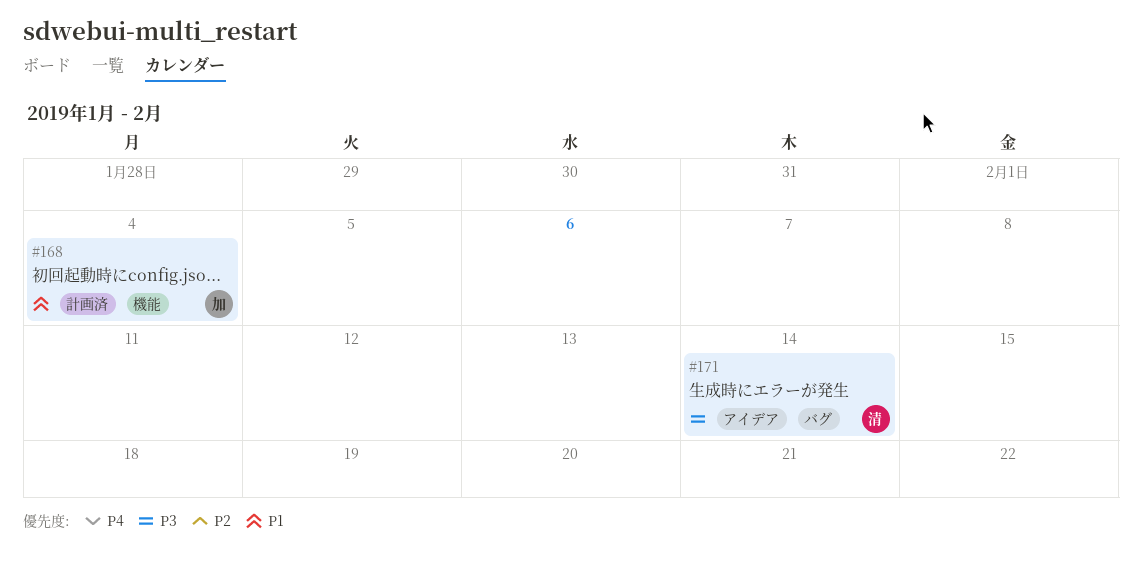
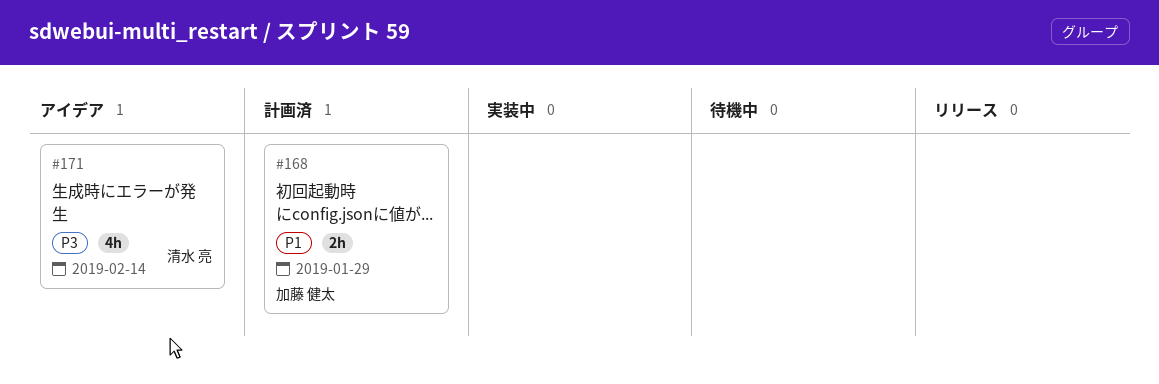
#168, due: Feb 4 -> Jan 29

